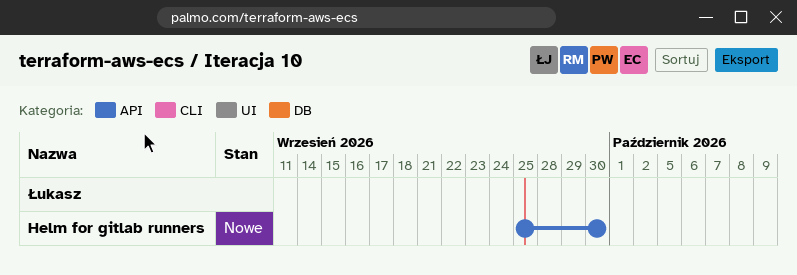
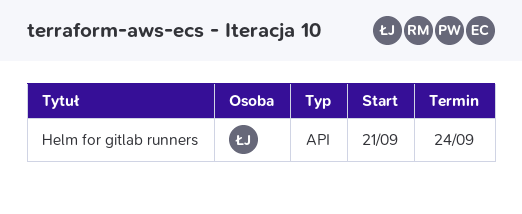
Helm for gitlab runners, start: Sep 25 -> Sep 21
Helm for gitlab runners, due: Sep 30 -> Sep 24

